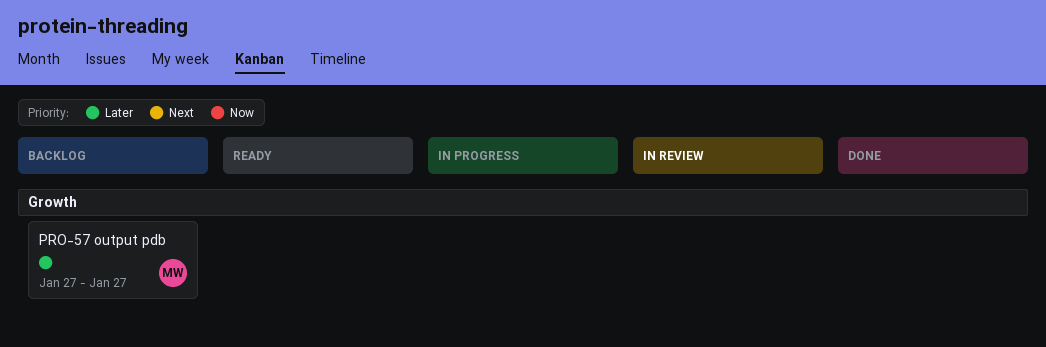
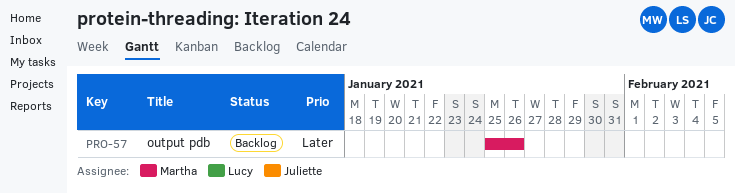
PRO-57, start: Jan 27 -> Jan 25
PRO-57, due: Jan 27 -> Jan 26

